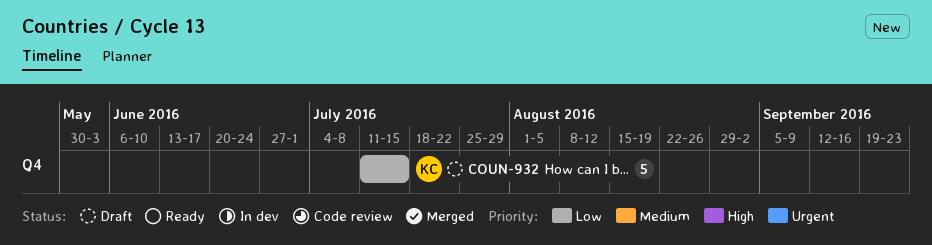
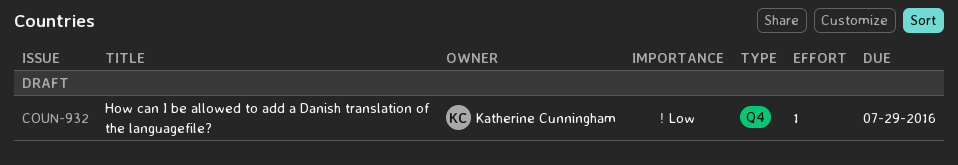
COUN-932, estimate: 5 -> 1
COUN-932, due: Jul 15 -> Jul 29

